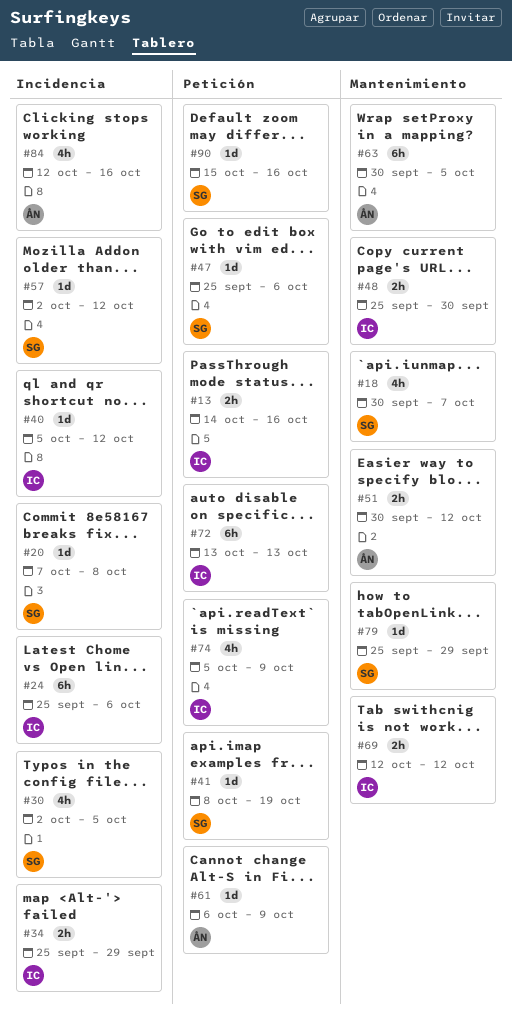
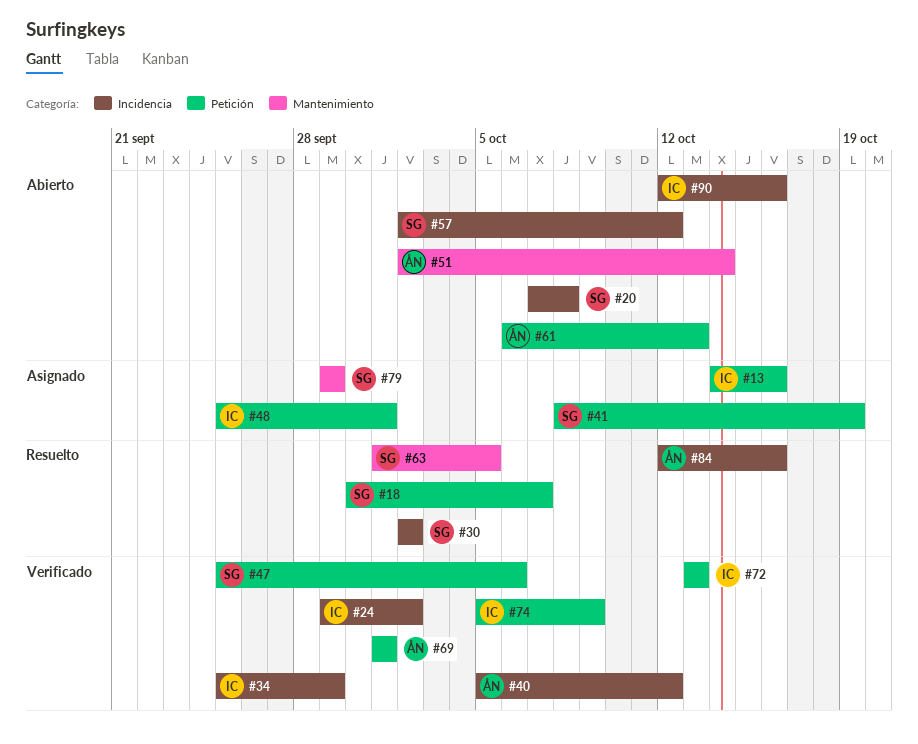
#18, label: Mantenimiento -> Petición
#24, start: Sep 25 -> Sep 29
#24, due: Oct 6 -> Oct 2
#30, due: Oct 5 -> Oct 2
#40, owner: IC -> ÅN
#48, label: Mantenimiento -> Petición
#48, due: Sep 30 -> Oct 1
#51, start: Sep 30 -> Oct 2
#51, due: Oct 12 -> Oct 14
#61, due: Oct 9 -> Oct 13
#63, owner: ÅN -> SG
#63, start: Sep 30 -> Oct 1
#69, owner: IC -> ÅN
#69, label: Mantenimiento -> Petición
#69, start: Oct 12 -> Oct 1
#69, due: Oct 12 -> Oct 1
#79, start: Sep 25 -> Sep 29
#90, owner: SG -> IC
#90, label: Petición -> Incidencia
#90, start: Oct 15 -> Oct 12

